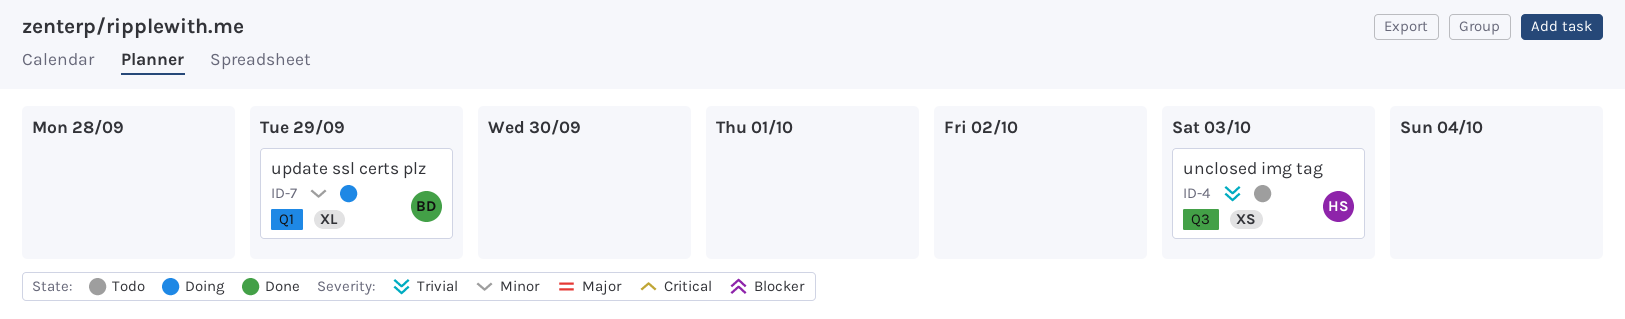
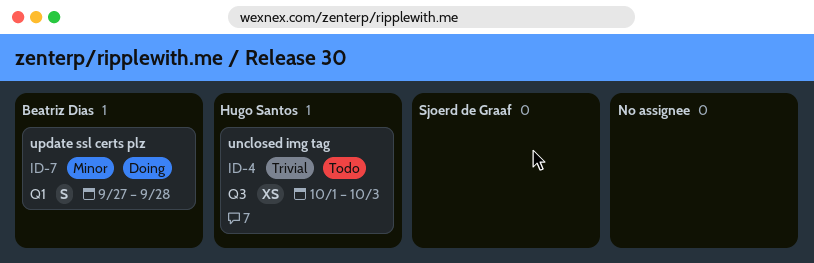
ID-7, estimate: XL -> S
ID-7, due: Sep 29 -> Sep 28

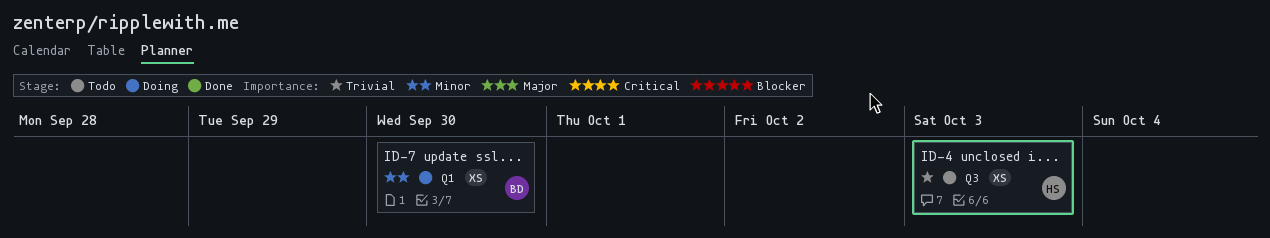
ID-7, estimate: S -> XS
ID-7, due: Sep 28 -> Sep 30

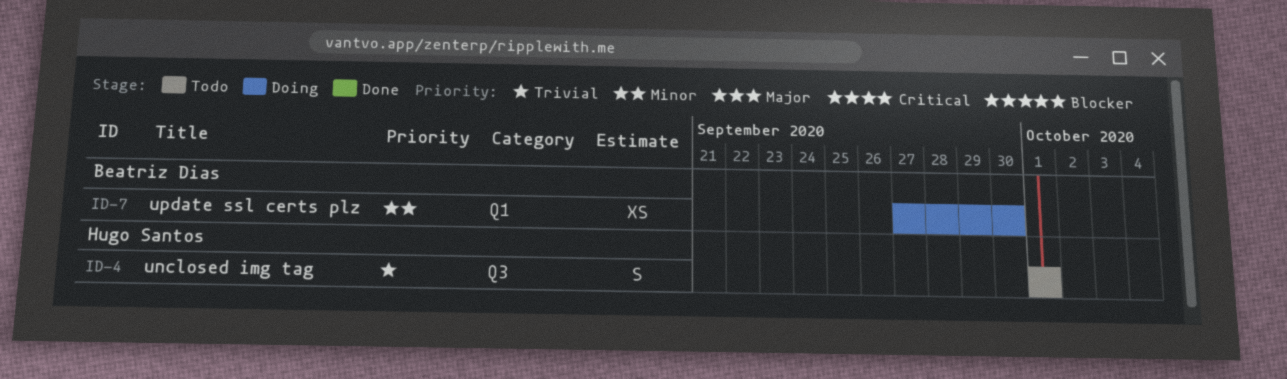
ID-4, estimate: XS -> S
ID-4, due: Oct 3 -> Oct 1

